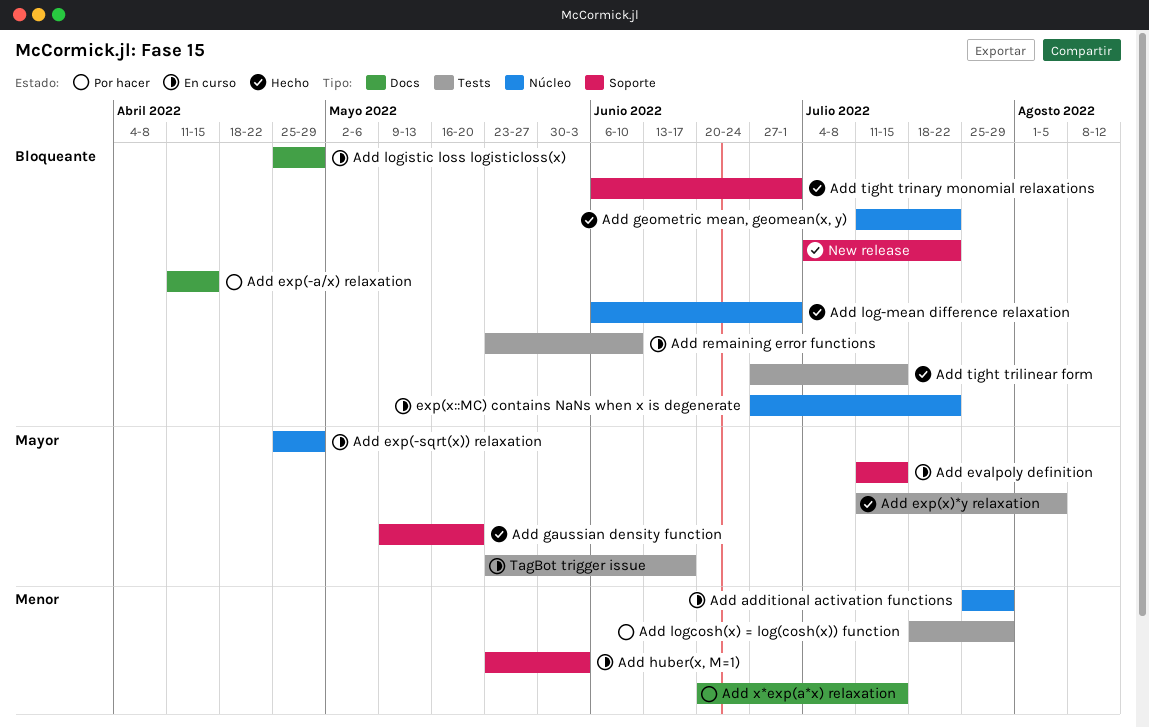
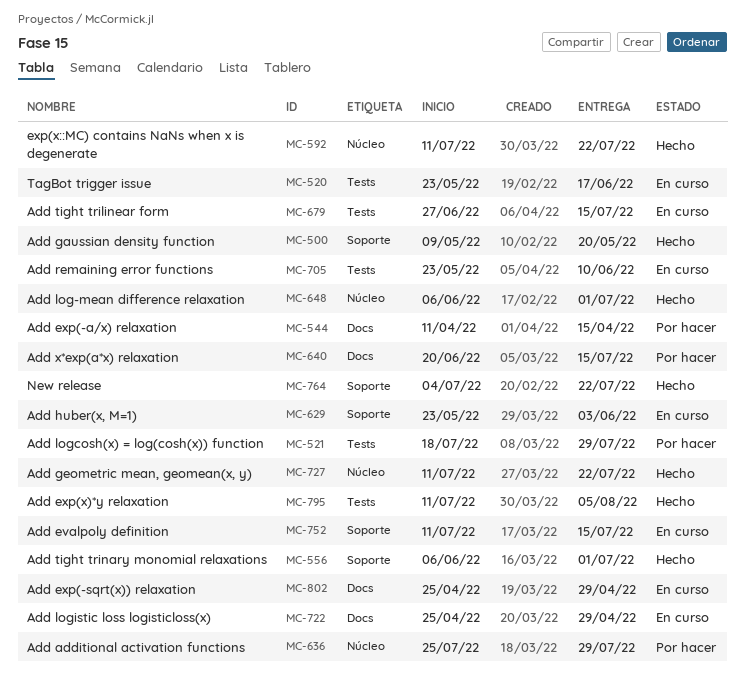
Add additional activation functions, status: En curso -> Por hacer
Add exp(-sqrt(x)) relaxation, label: Núcleo -> Docs
Add tight trilinear form, status: Hecho -> En curso
exp(x::MC) contains NaNs when x is degenerate, status: En curso -> Hecho
exp(x::MC) contains NaNs when x is degenerate, start: Jun 27 -> Jul 11

